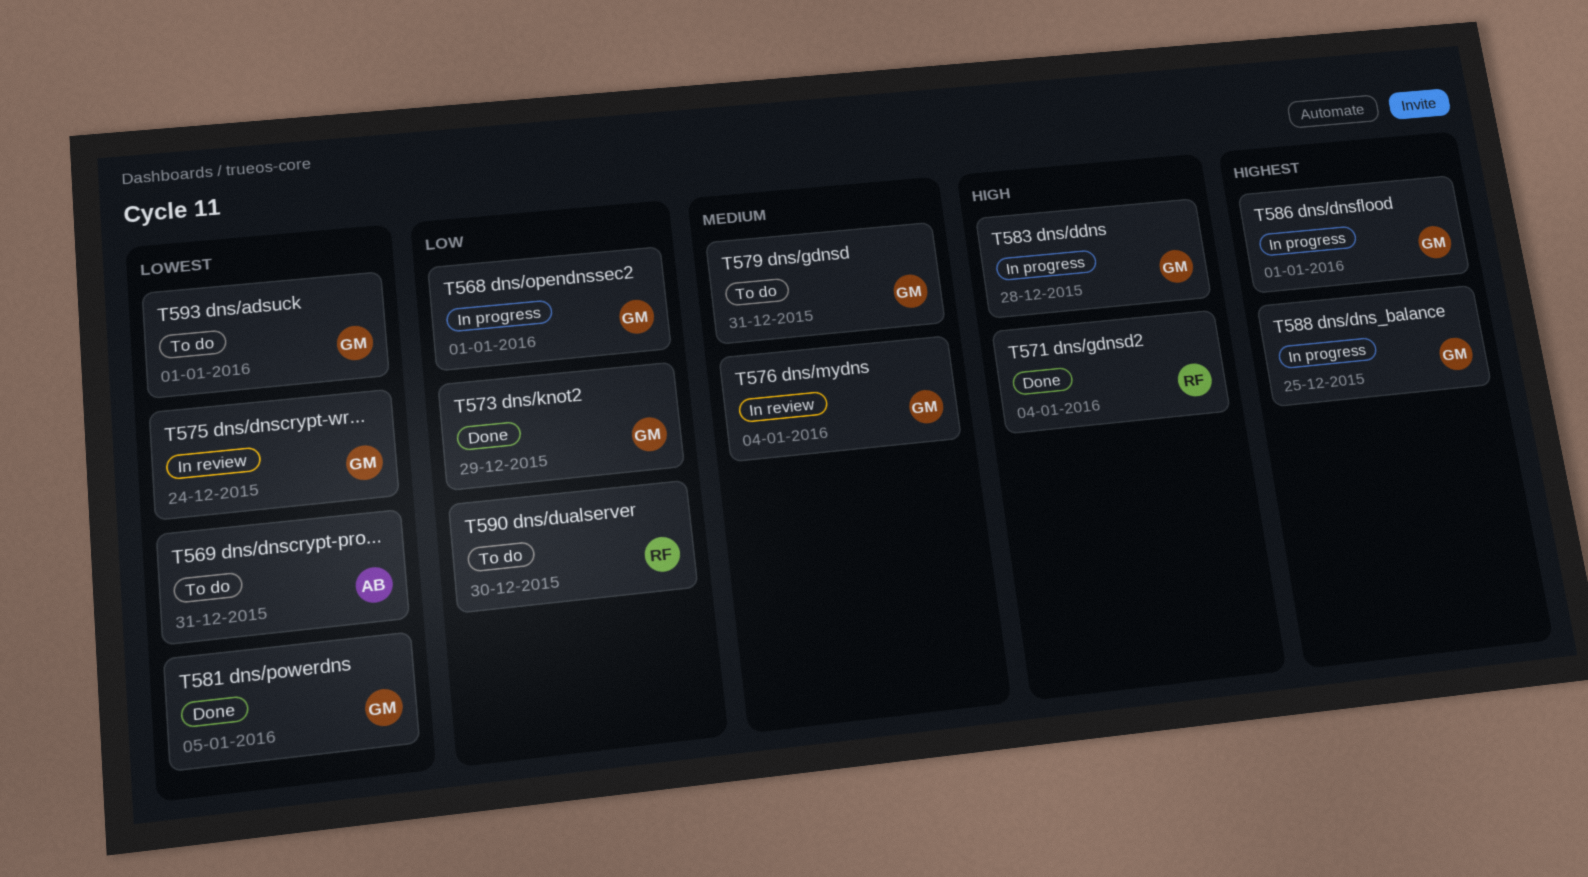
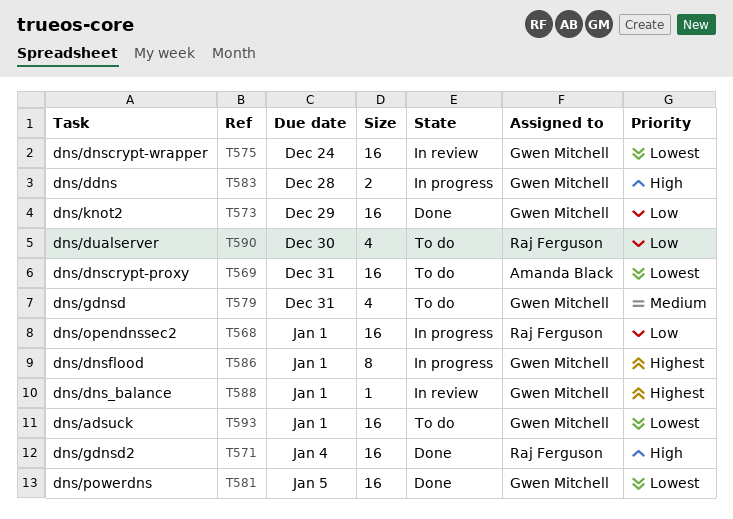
T568, owner: Gwen Mitchell -> Raj Ferguson
T576: present -> none
T588, status: In progress -> In review
T588, due: Dec 25 -> Jan 1

